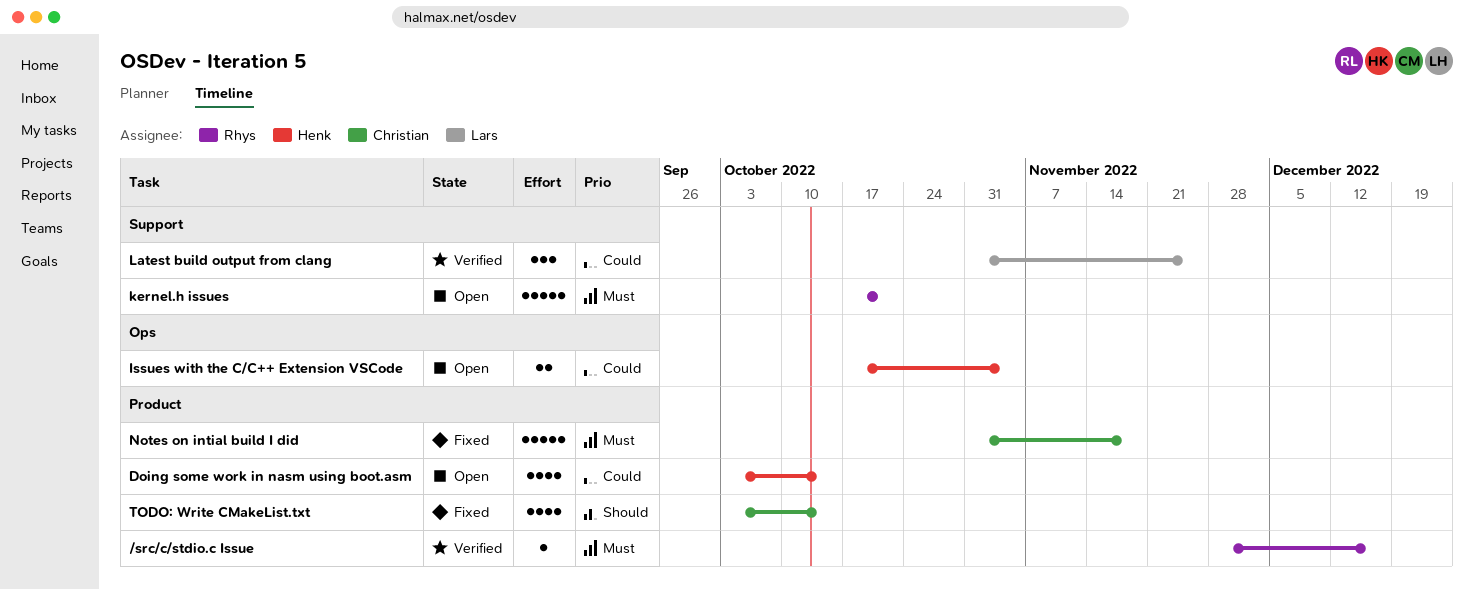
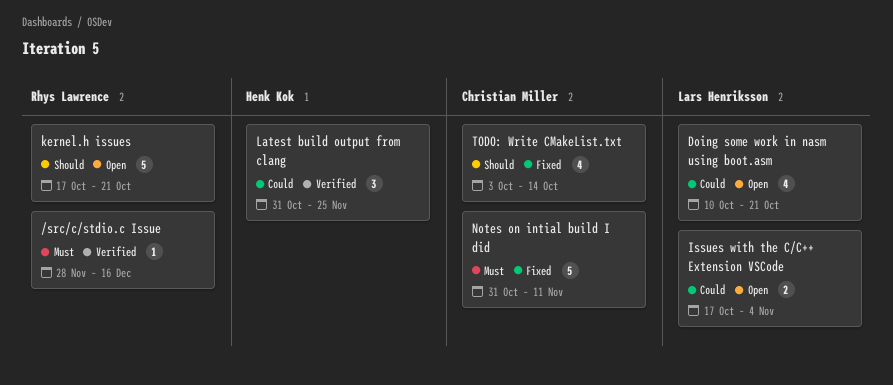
Doing some work in nasm using boot.asm, owner: Henk Kok -> Lars Henriksson
Doing some work in nasm using boot.asm, start: Oct 3 -> Oct 10
Doing some work in nasm using boot.asm, due: Oct 14 -> Oct 21
Issues with the C/C++ Extension VSCode, owner: Henk Kok -> Lars Henriksson
kernel.h issues, priority: Must -> Should
Latest build output from clang, owner: Lars Henriksson -> Henk Kok
Notes on intial build I did, due: Nov 18 -> Nov 11

